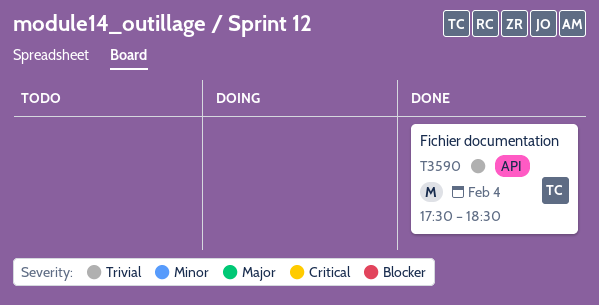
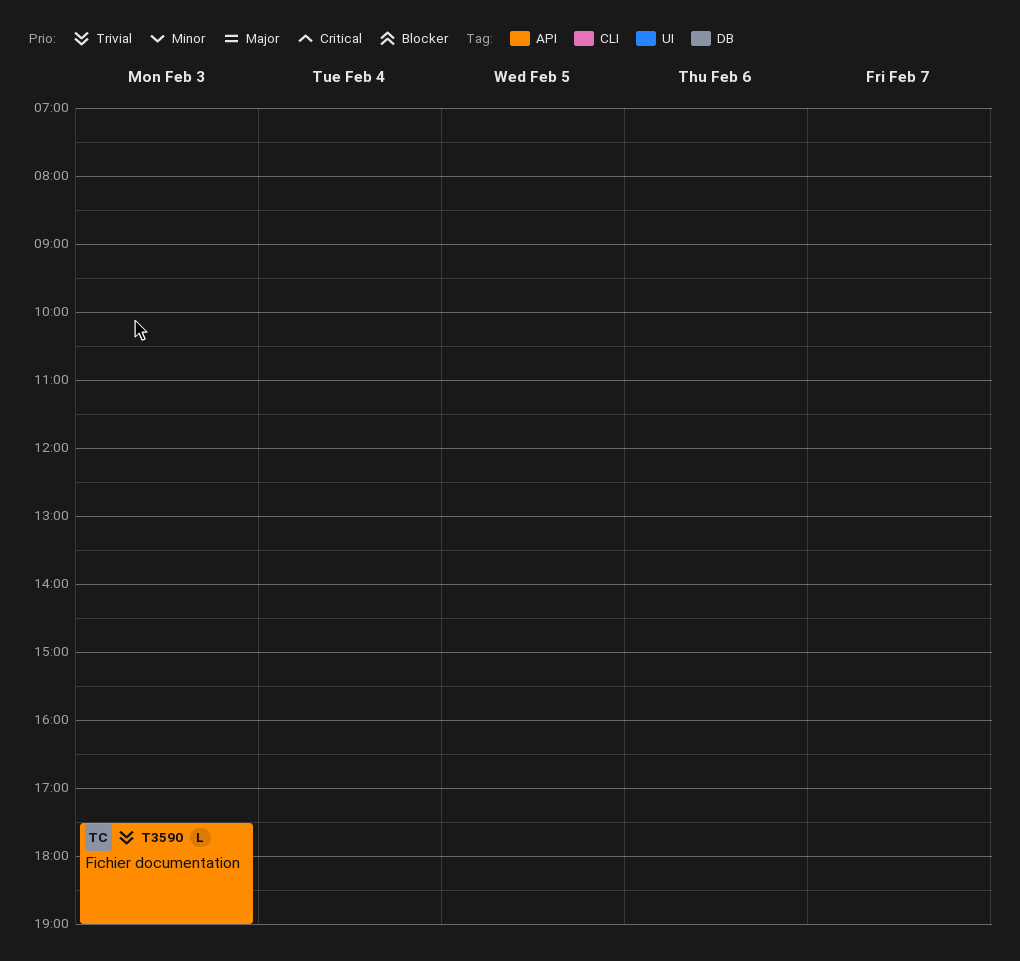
T3590, estimate: M -> L
T3590, day: Feb 4 -> Feb 3
T3590, ends: 18:30 -> 19:00

